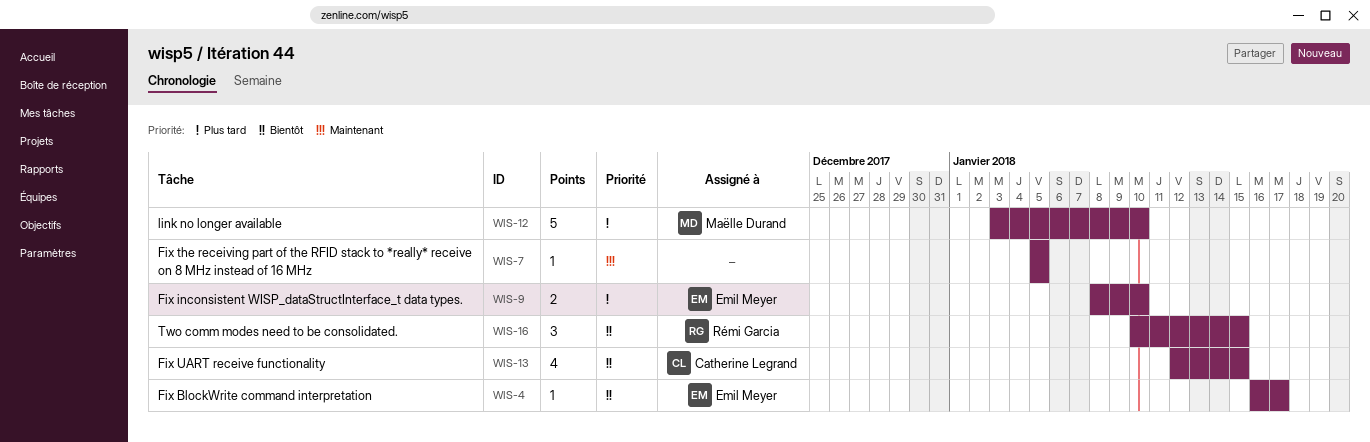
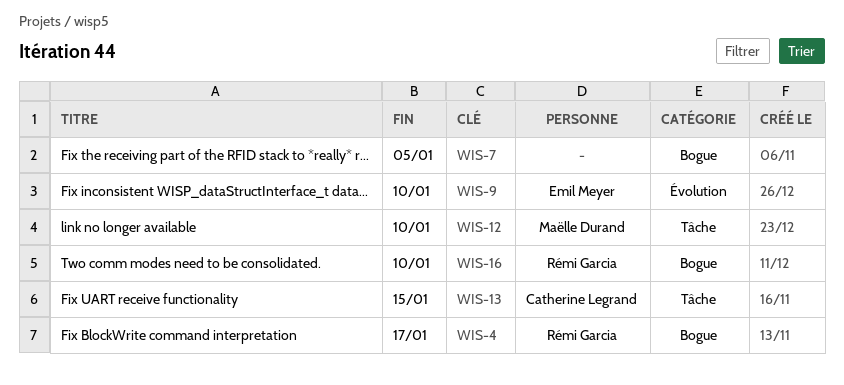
WIS-4, owner: Emil Meyer -> Rémi Garcia
WIS-16, due: Jan 15 -> Jan 10

